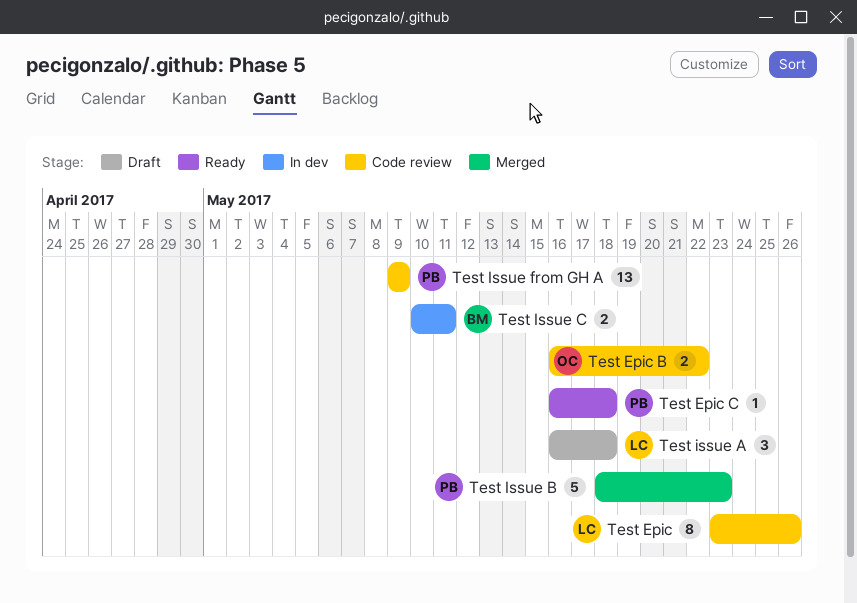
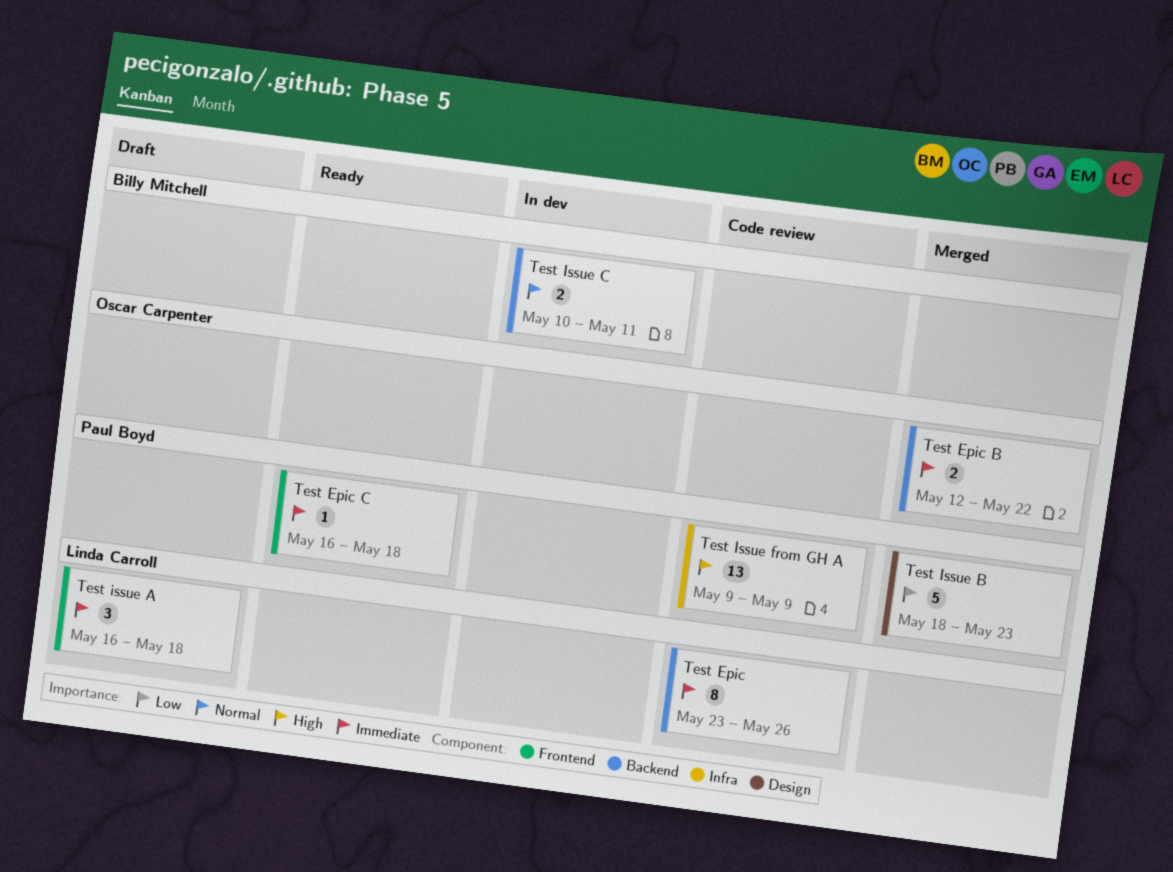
Test Epic B, status: Code review -> Merged
Test Epic B, start: May 16 -> May 12

